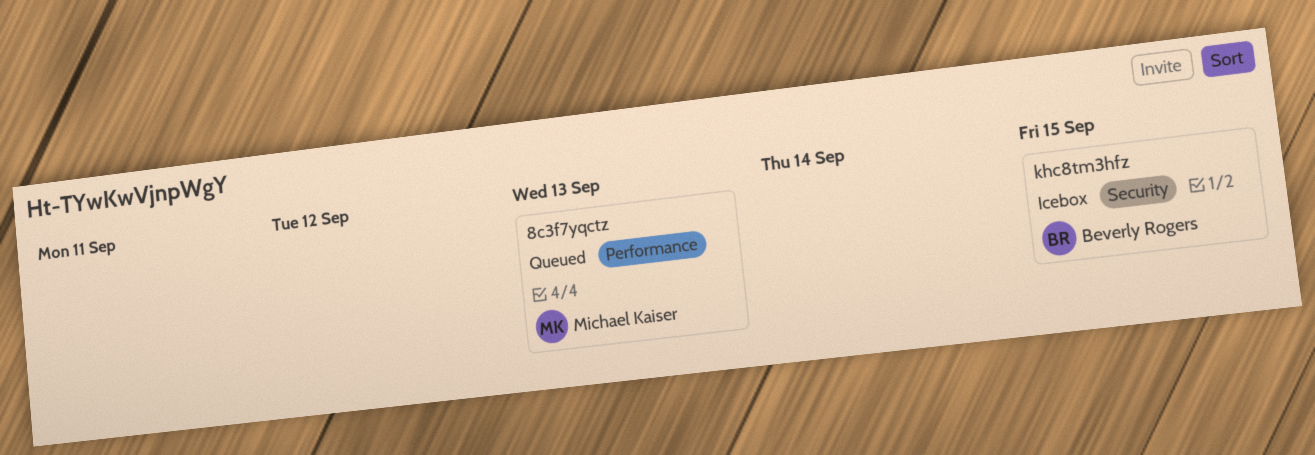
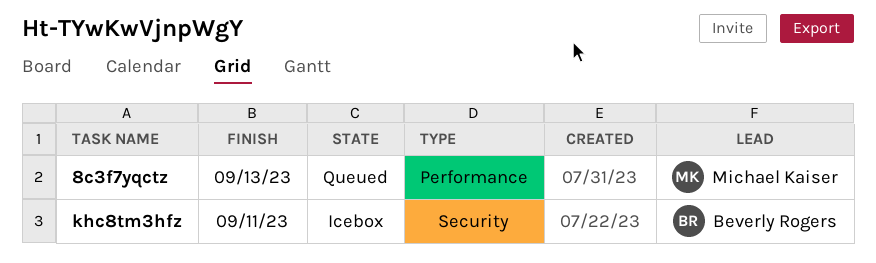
khc8tm3hfz, due: Sep 15 -> Sep 11

